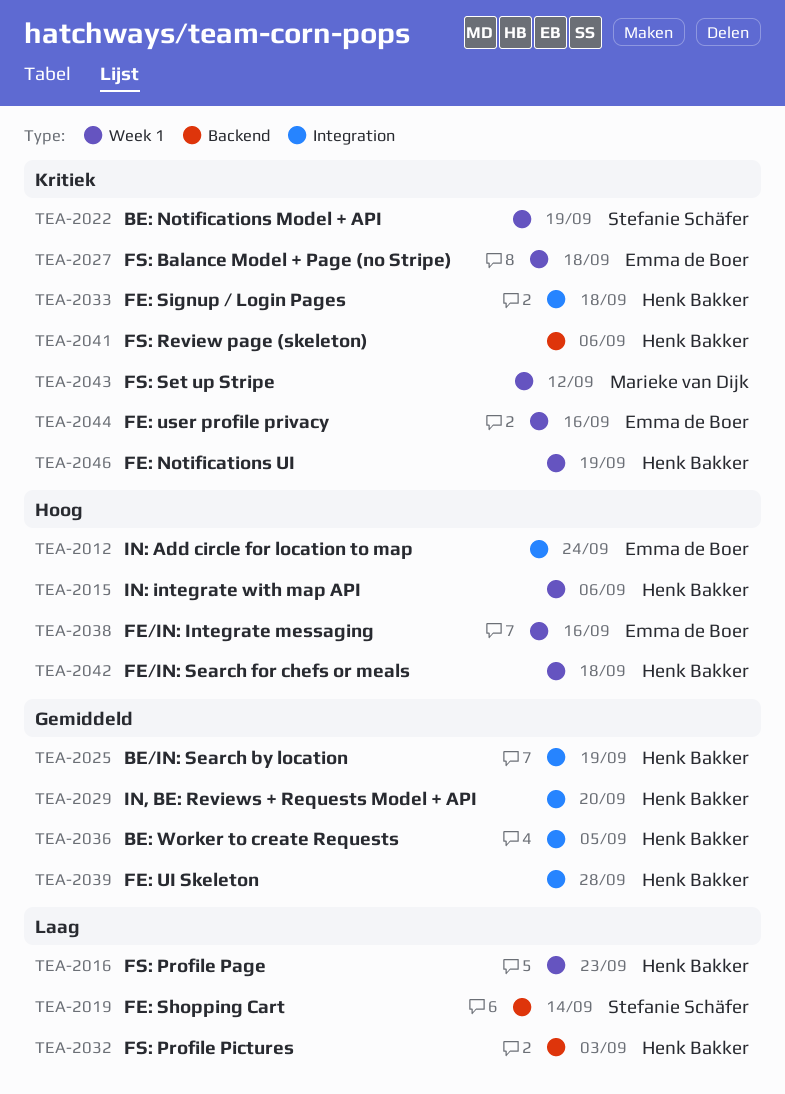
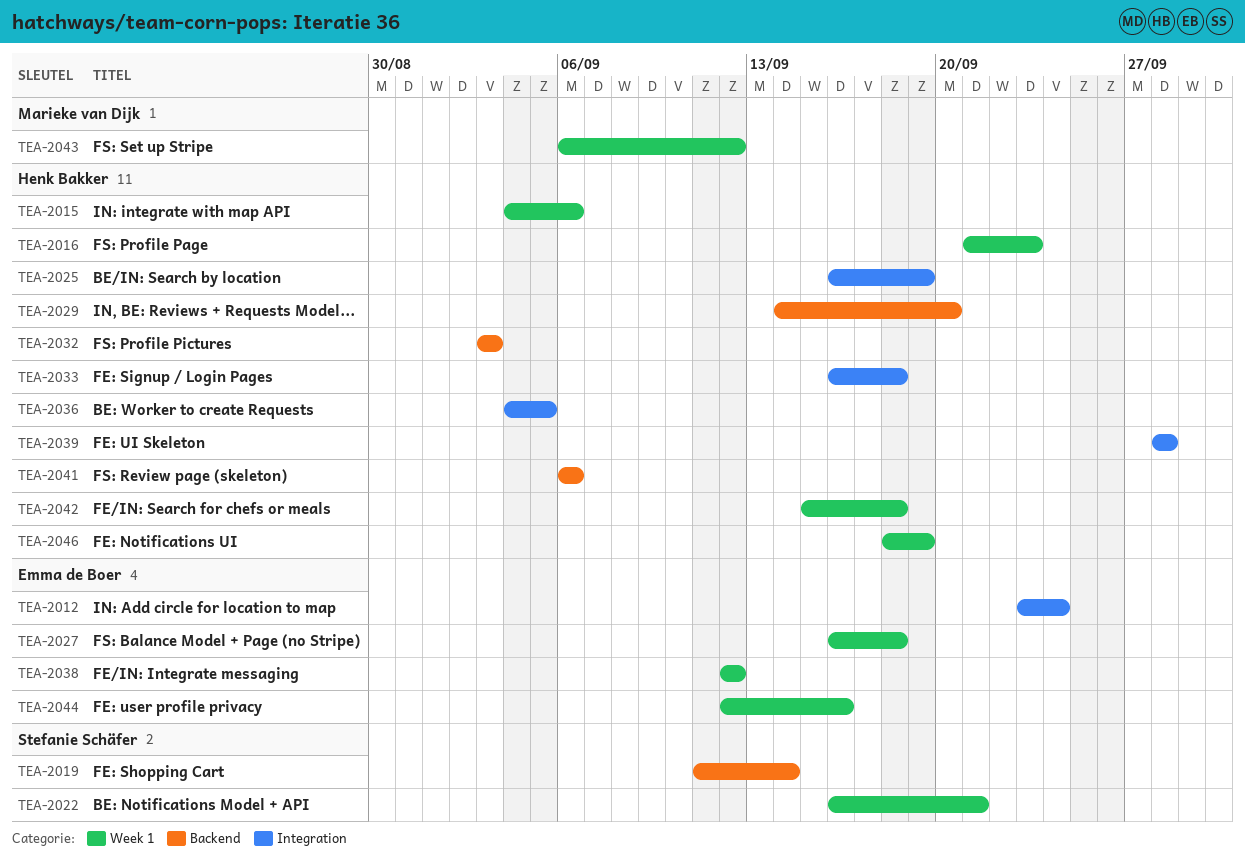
TEA-2022, due: Sep 19 -> Sep 21
TEA-2029, label: Integration -> Backend
TEA-2038, due: Sep 16 -> Sep 12

